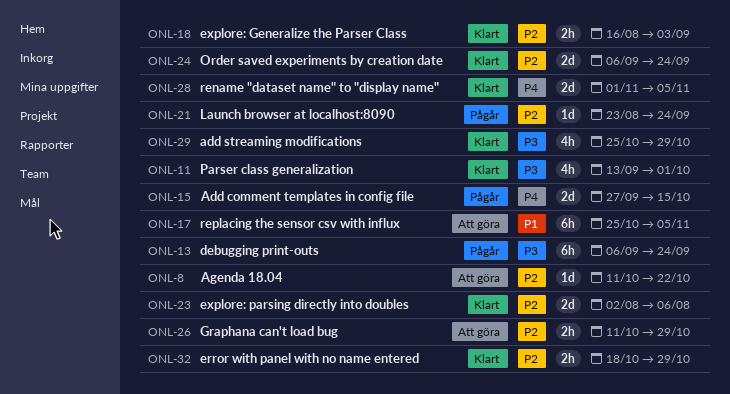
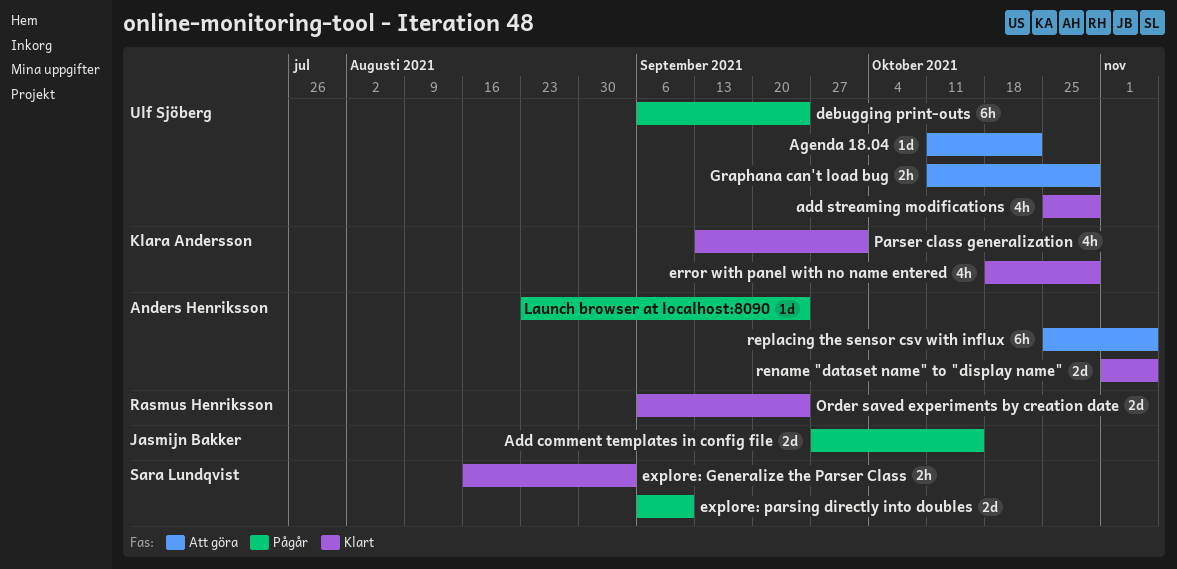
error with panel with no name entered, estimate: 2h -> 4h
explore: parsing directly into doubles, status: Klart -> Pågår
explore: parsing directly into doubles, start: Aug 2 -> Sep 6
explore: parsing directly into doubles, due: Aug 6 -> Sep 10

